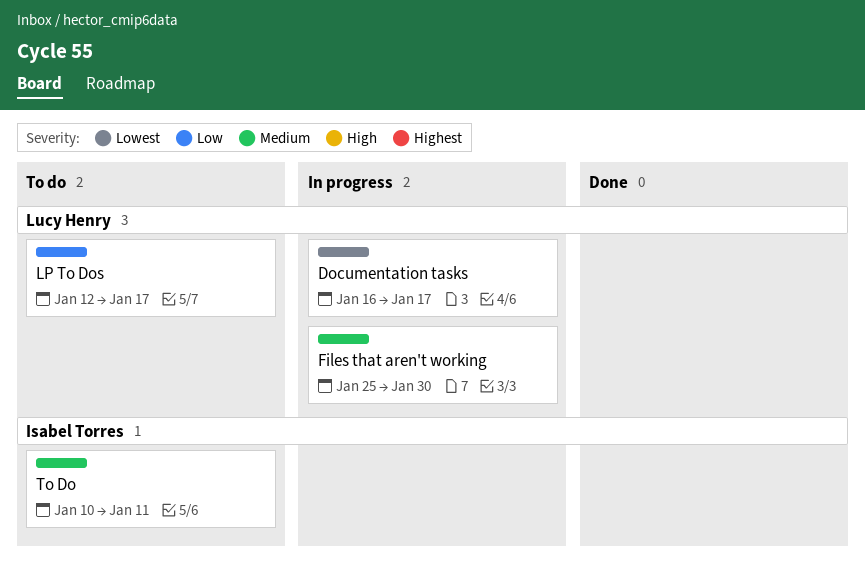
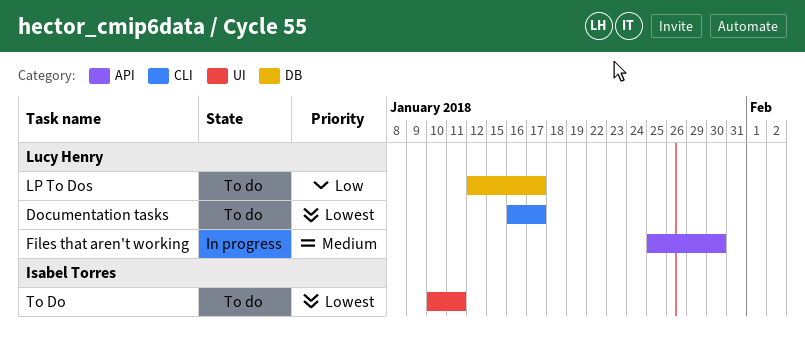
Documentation tasks, status: In progress -> To do
To Do, priority: Medium -> Lowest

